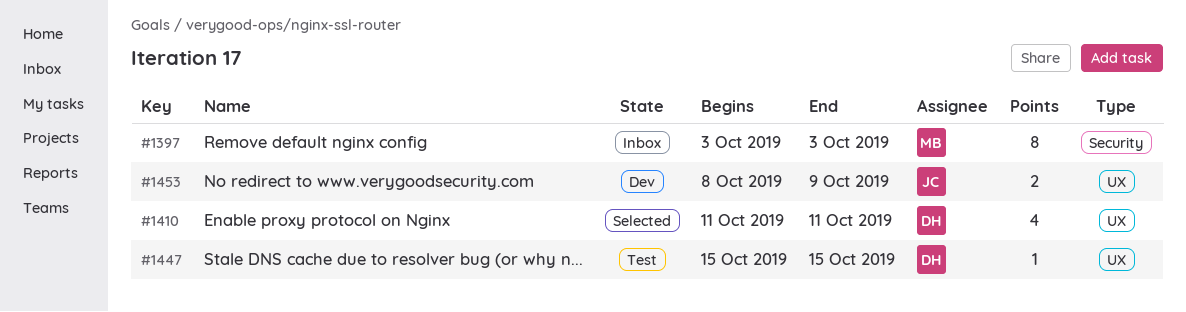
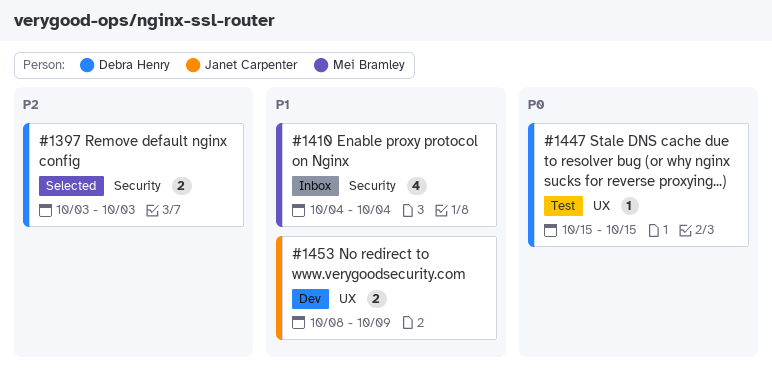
#1397, status: Inbox -> Selected
#1397, owner: Mei Bramley -> Debra Henry
#1397, estimate: 8 -> 2
#1410, status: Selected -> Inbox
#1410, owner: Debra Henry -> Mei Bramley
#1410, label: UX -> Security
#1410, start: Oct 11 -> Oct 4
#1410, due: Oct 11 -> Oct 4

